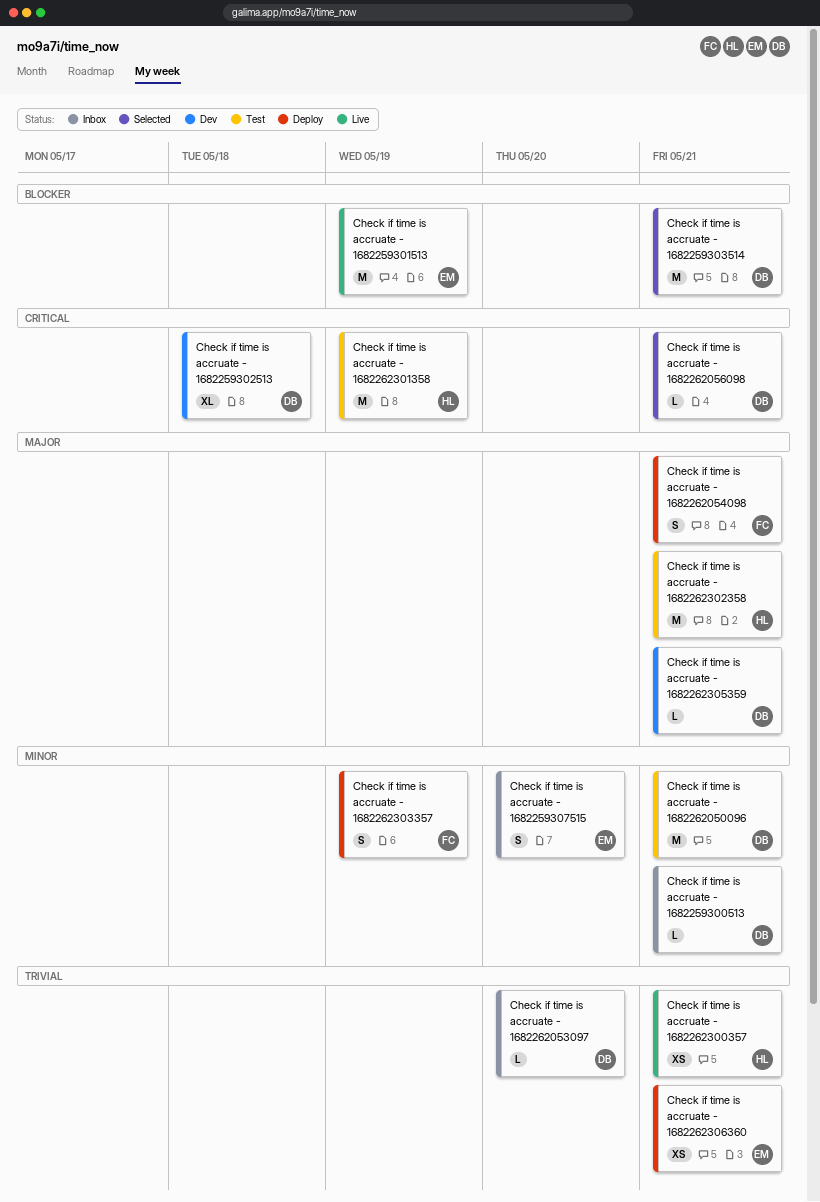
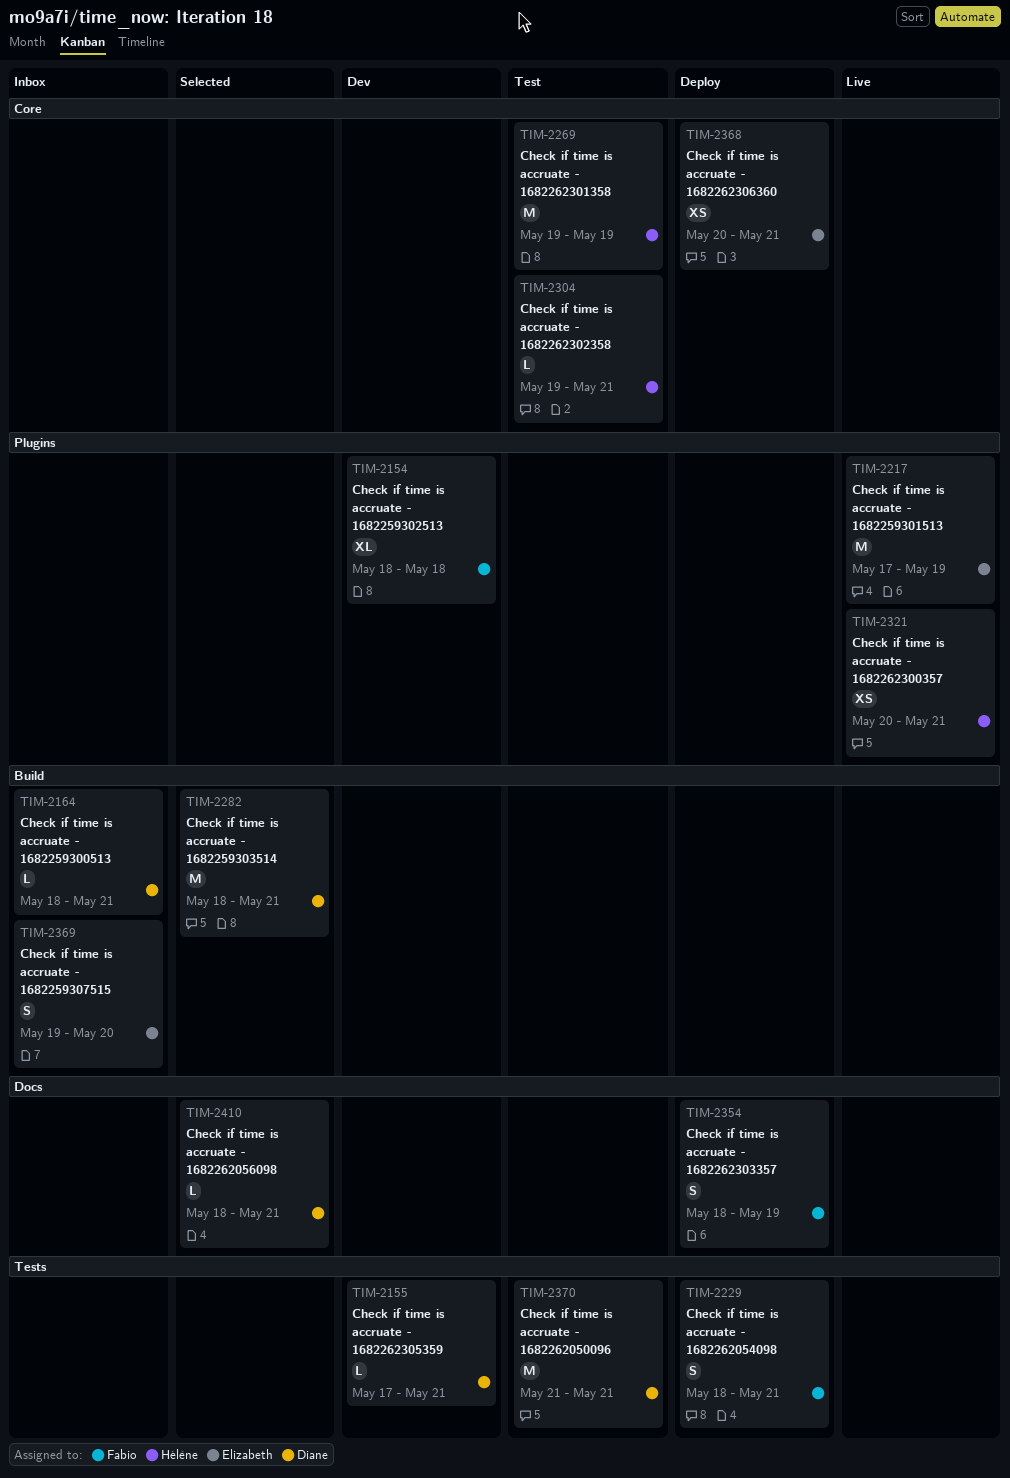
Check if time is accruate - 1682259302513, owner: Diane -> Fabio
Check if time is accruate - 1682262053097: present -> none
Check if time is accruate - 1682262302358, estimate: M -> L

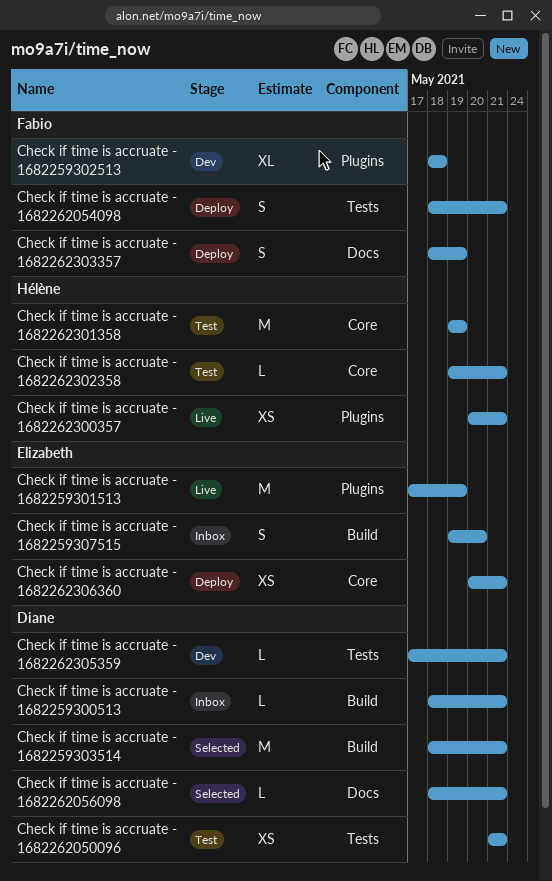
Check if time is accruate - 1682262050096, estimate: M -> XS

